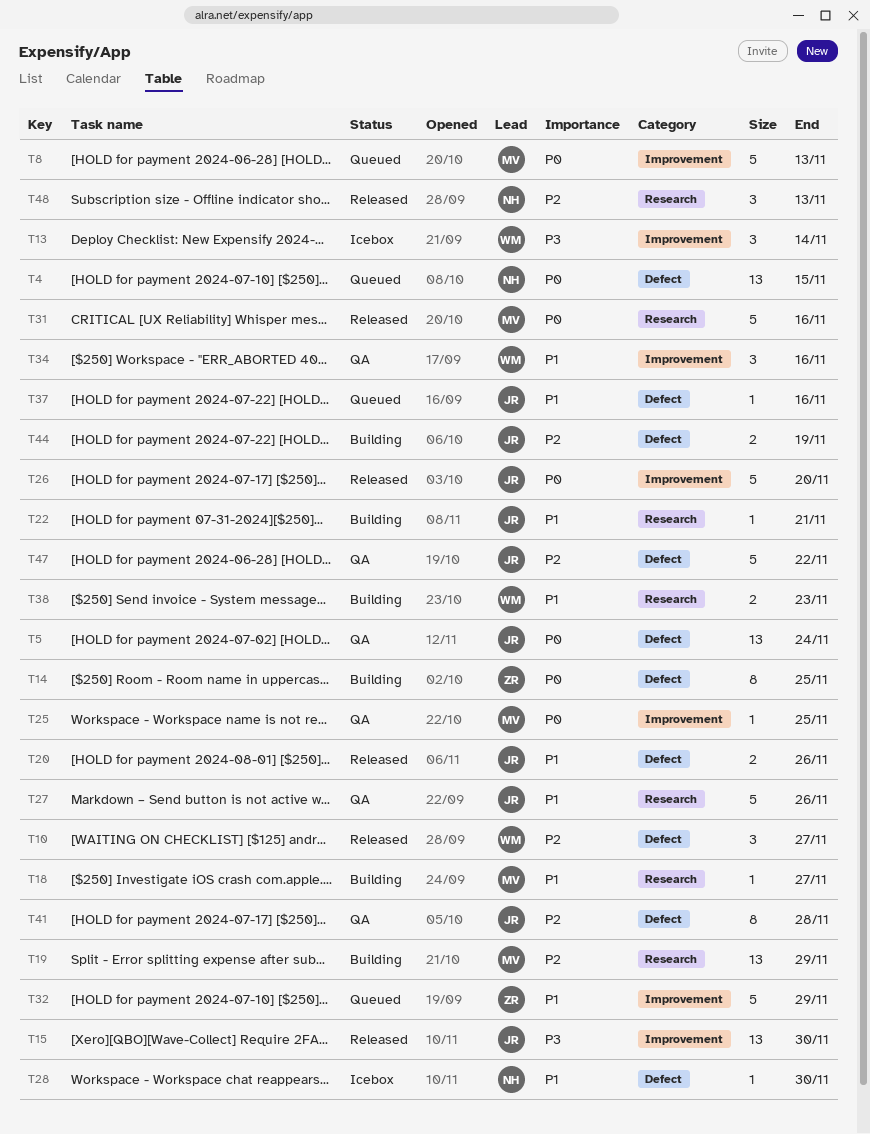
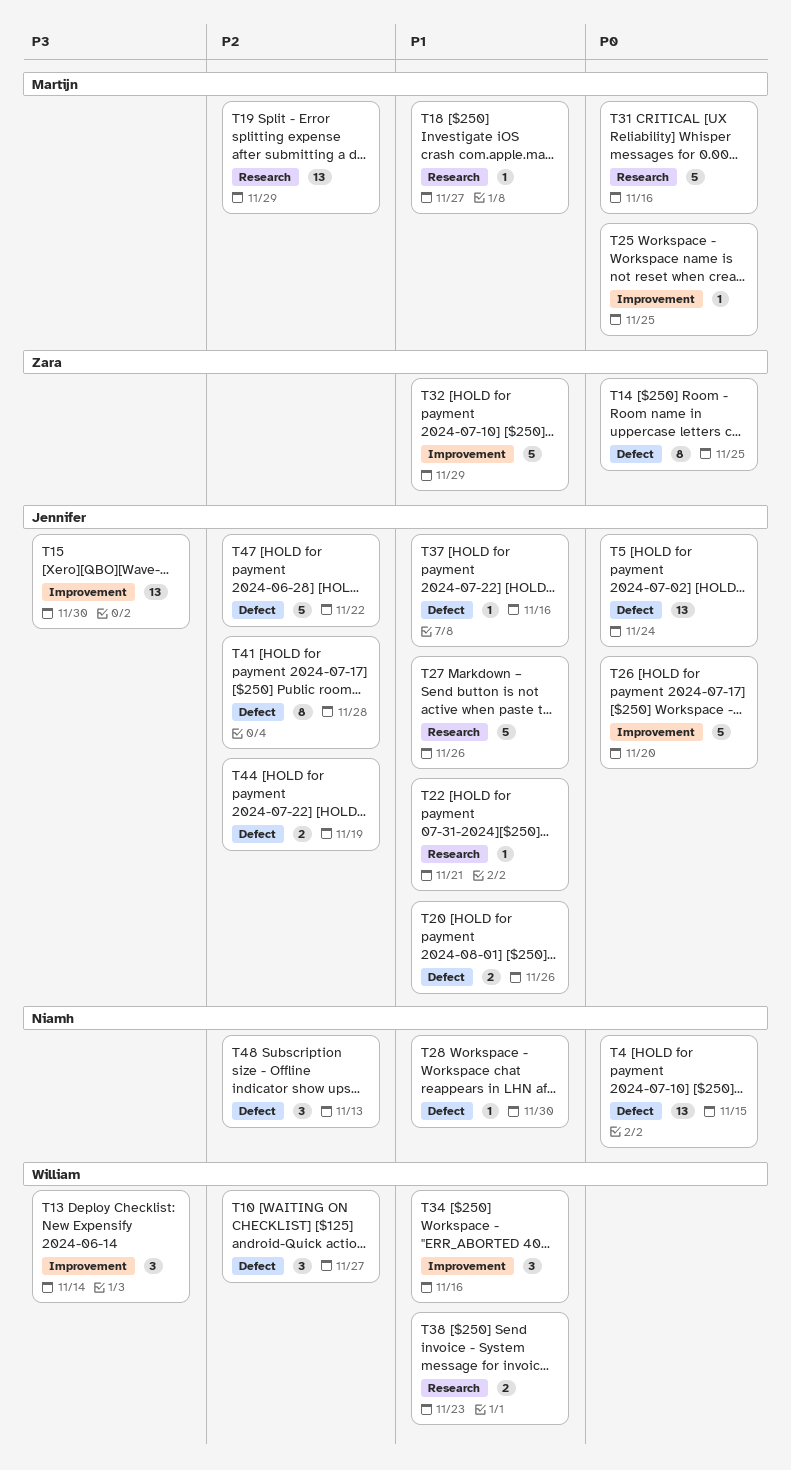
T8: present -> none
T48, label: Research -> Defect

